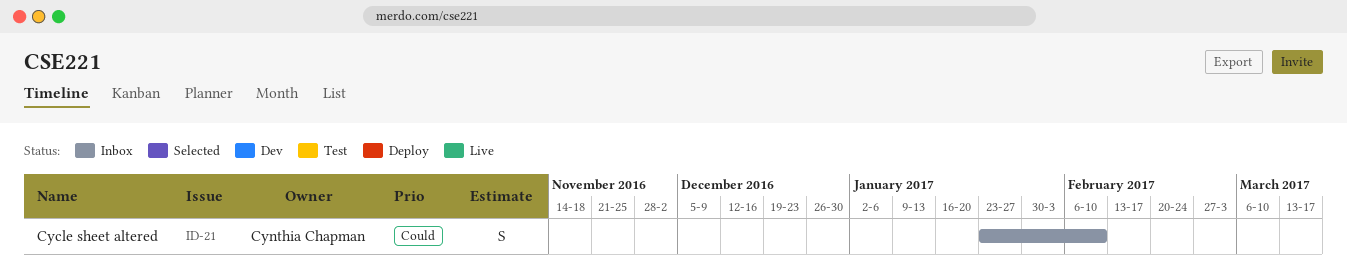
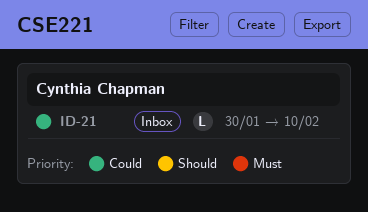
ID-21, estimate: S -> L
ID-21, start: Jan 23 -> Jan 30

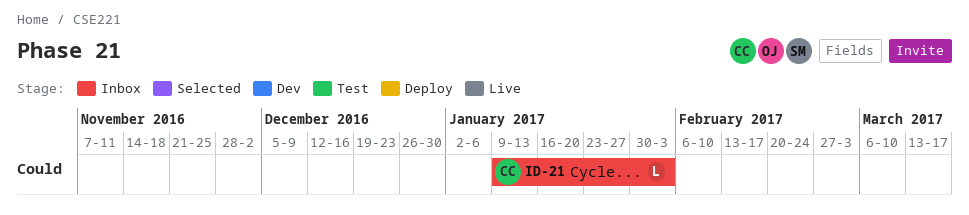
ID-21, start: Jan 30 -> Jan 9
ID-21, due: Feb 10 -> Feb 3

